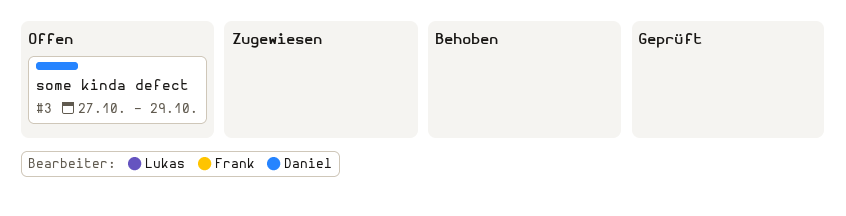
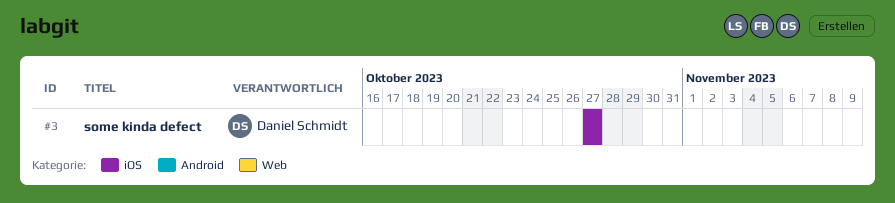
#3, due: Oct 29 -> Oct 27

